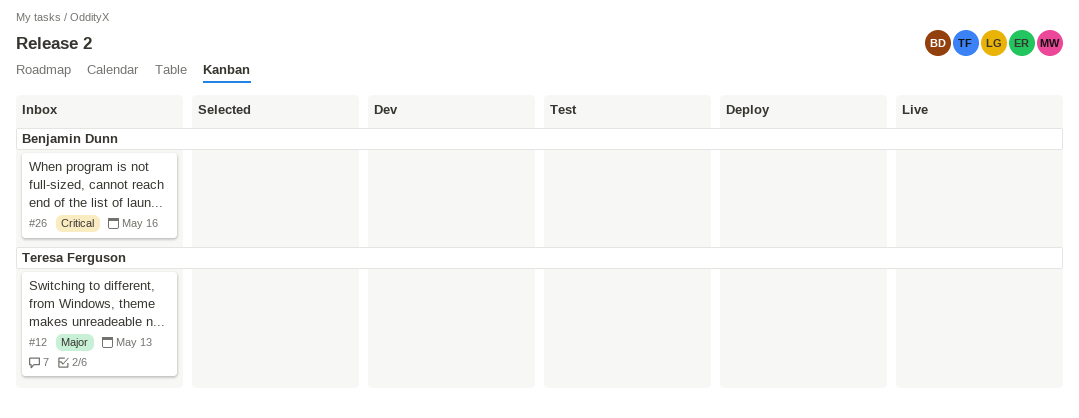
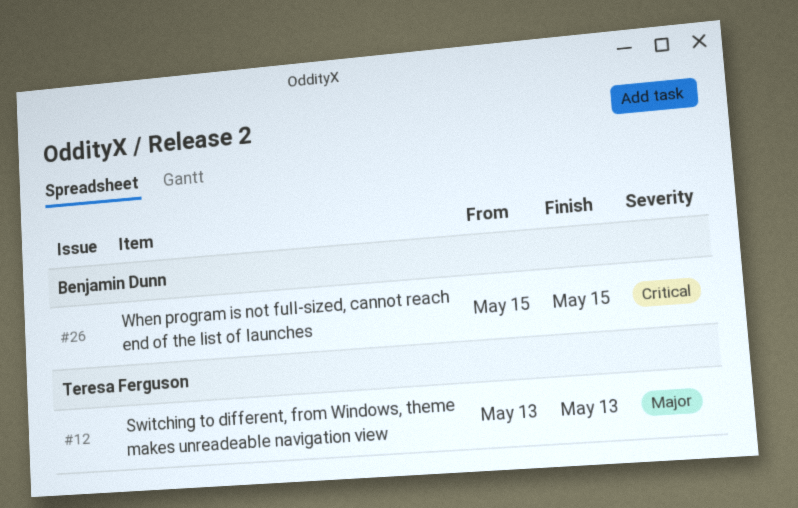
#26, due: May 16 -> May 15

